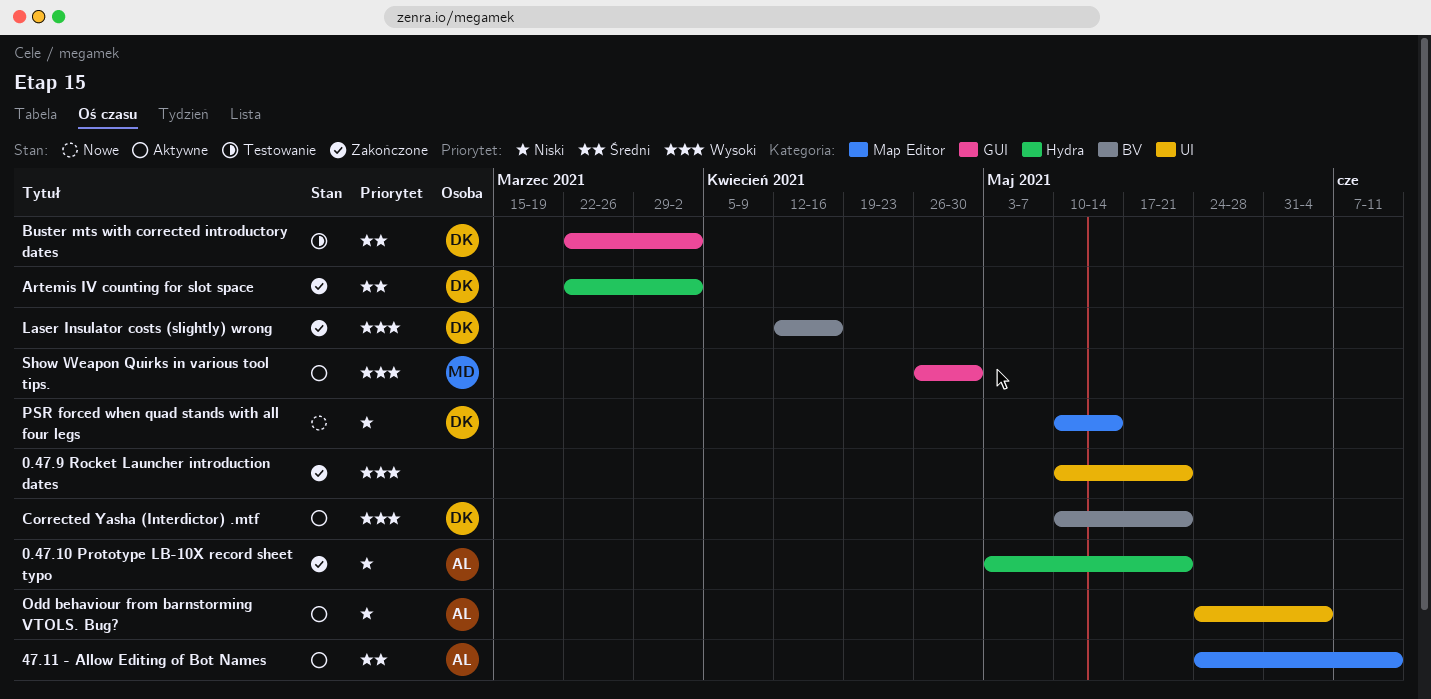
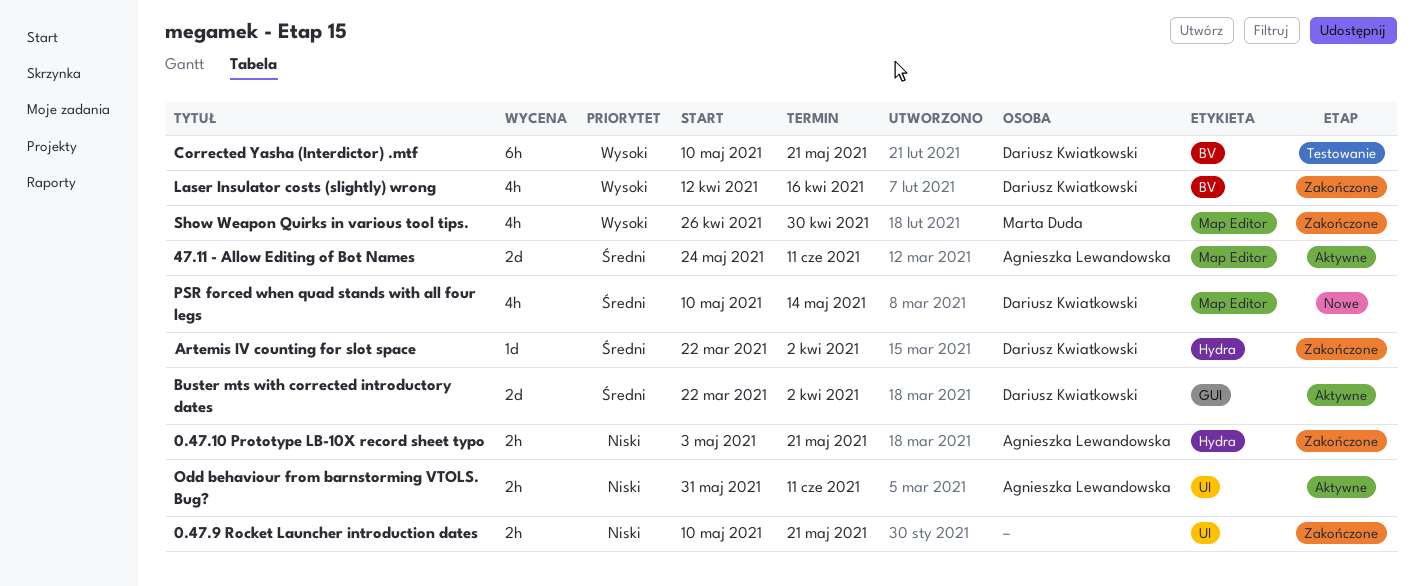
0.47.9 Rocket Launcher introduction dates, priority: Wysoki -> Niski
Buster mts with corrected introductory dates, status: Testowanie -> Aktywne
Corrected Yasha (Interdictor) .mtf, status: Aktywne -> Testowanie
Odd behaviour from barnstorming VTOLS. Bug?, start: May 24 -> May 31
Odd behaviour from barnstorming VTOLS. Bug?, due: Jun 4 -> Jun 11
PSR forced when quad stands with all four legs, priority: Niski -> Średni
Show Weapon Quirks in various tool tips., status: Aktywne -> Zakończone
Show Weapon Quirks in various tool tips., label: GUI -> Map Editor

